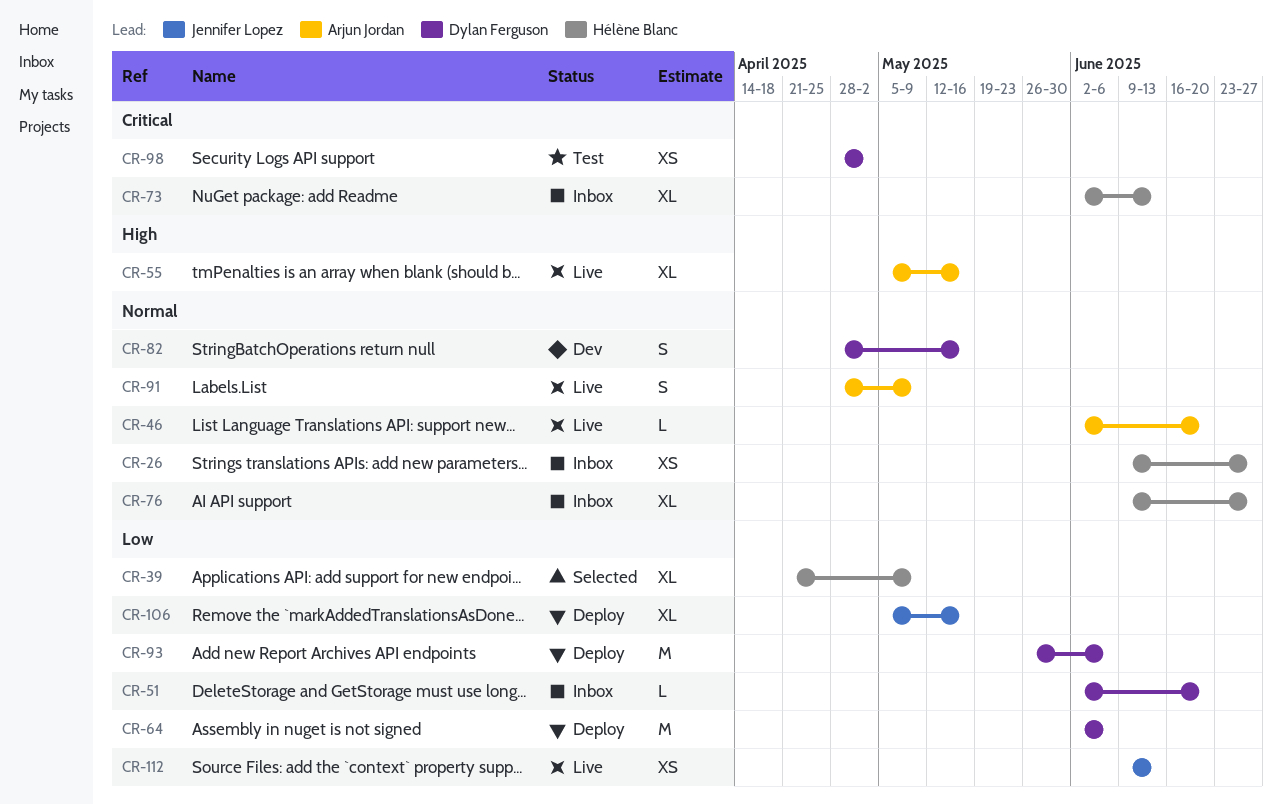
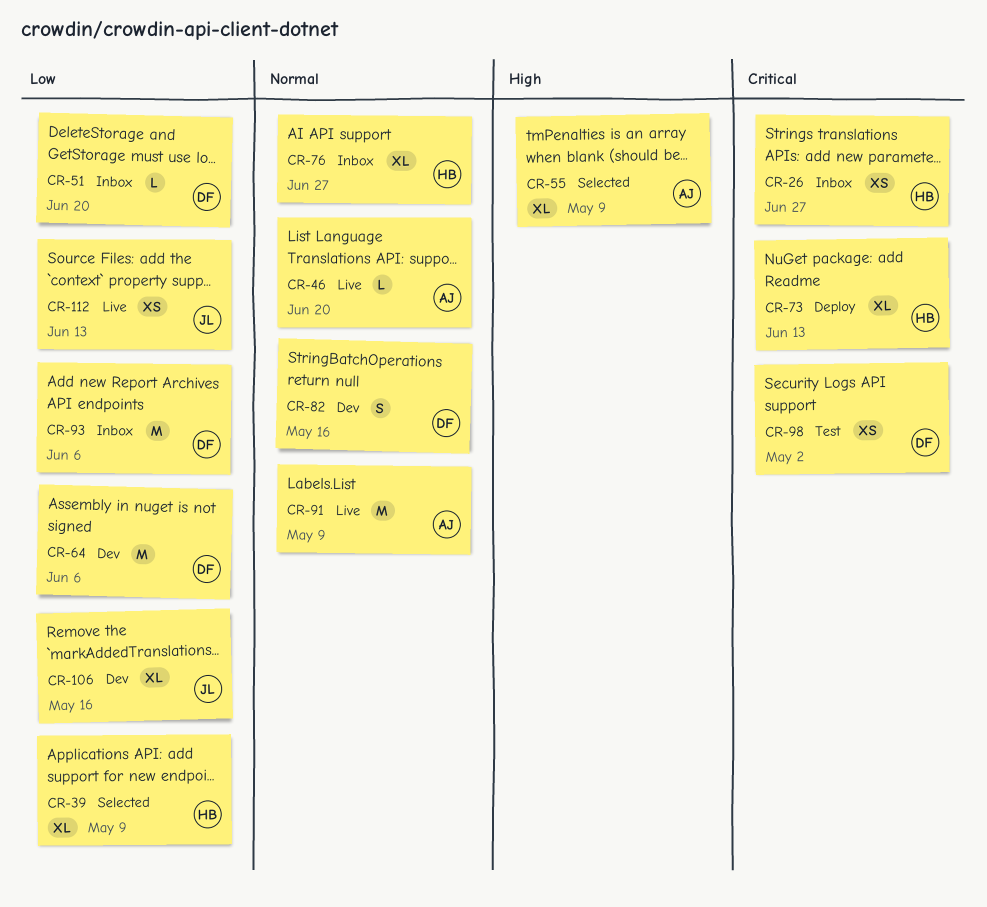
CR-26, priority: Normal -> Critical
CR-55, status: Live -> Selected
CR-55, due: May 16 -> May 9
CR-64, status: Deploy -> Dev
CR-73, status: Inbox -> Deploy
CR-91, estimate: S -> M
CR-93, status: Deploy -> Inbox
CR-106, status: Deploy -> Dev

